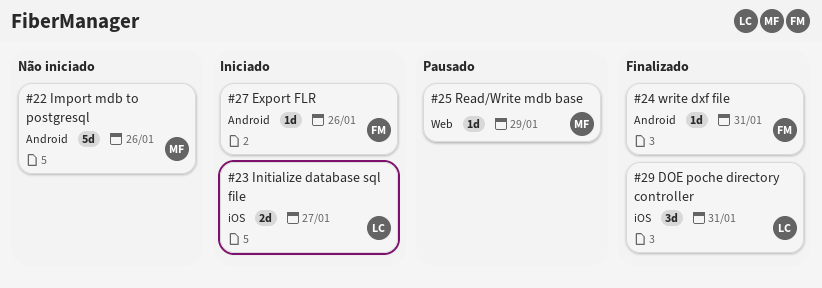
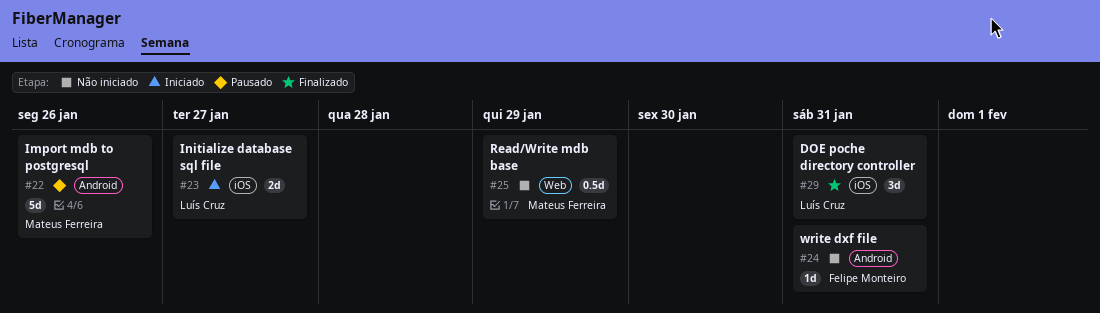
#22, status: Não iniciado -> Pausado
#24, status: Finalizado -> Não iniciado
#25, status: Pausado -> Não iniciado
#25, estimate: 1d -> 0.5d
#27: present -> none

